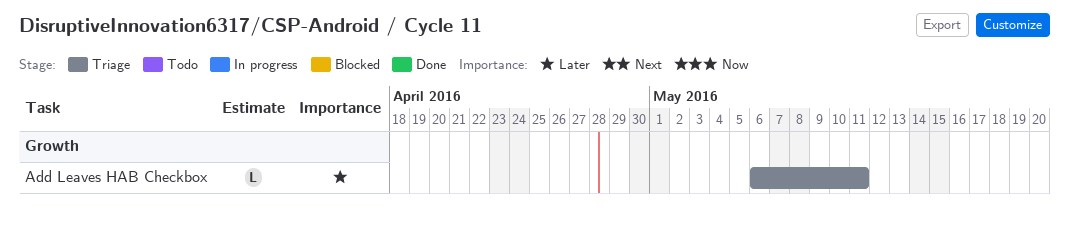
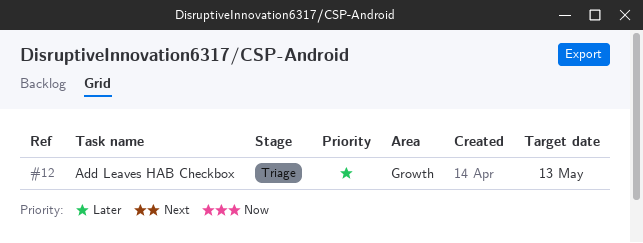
Add Leaves HAB Checkbox, due: May 11 -> May 13

